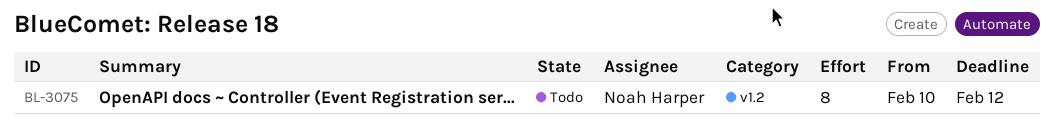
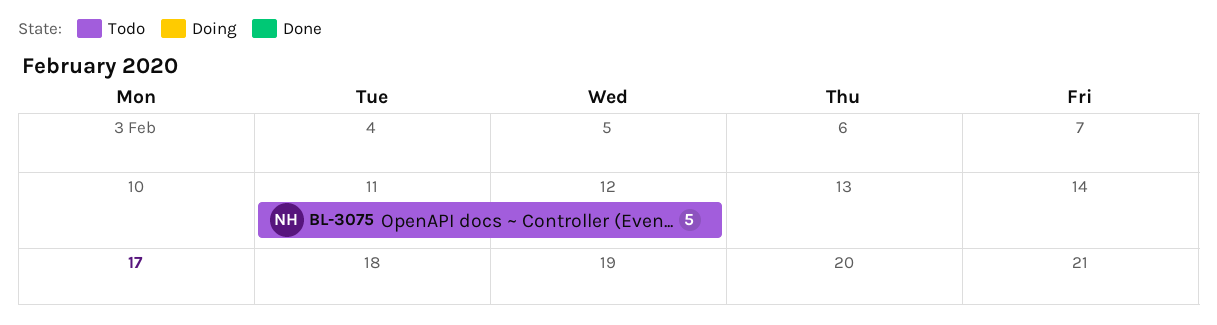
BL-3075, estimate: 8 -> 5
BL-3075, start: Feb 10 -> Feb 11

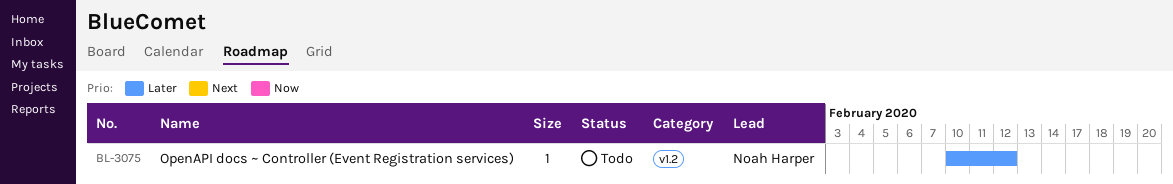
BL-3075, estimate: 5 -> 1
BL-3075, start: Feb 11 -> Feb 10

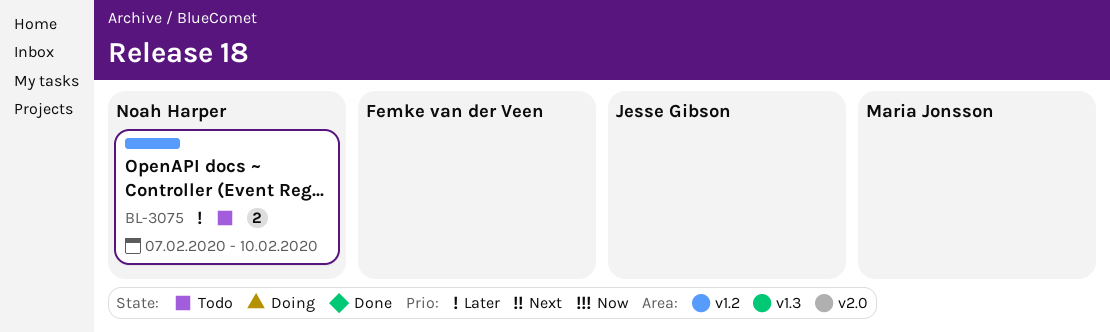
BL-3075, estimate: 1 -> 2
BL-3075, start: Feb 10 -> Feb 7
BL-3075, due: Feb 12 -> Feb 10

